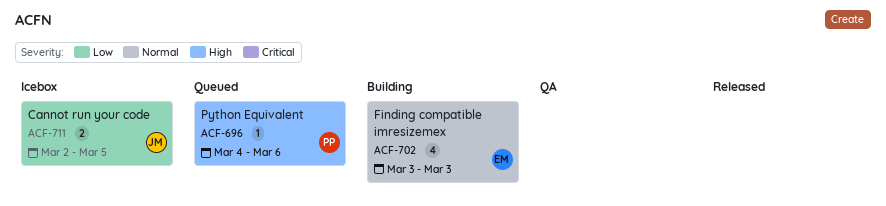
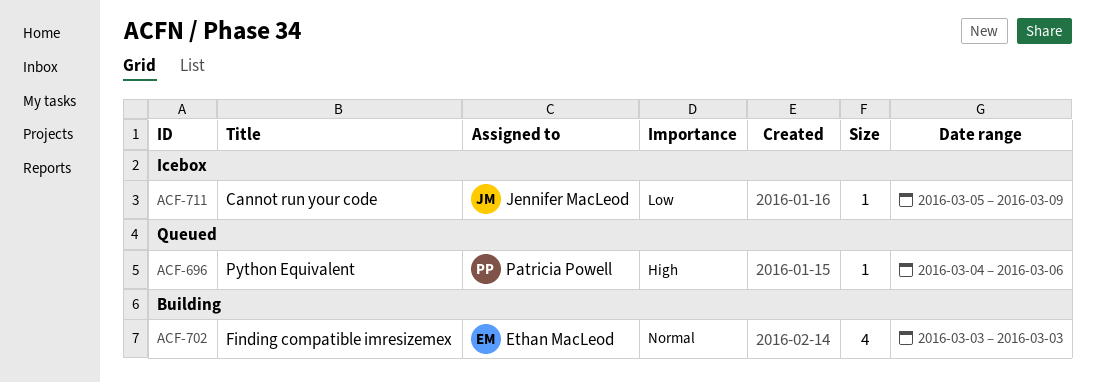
ACF-711, estimate: 2 -> 1
ACF-711, start: Mar 2 -> Mar 5
ACF-711, due: Mar 5 -> Mar 9

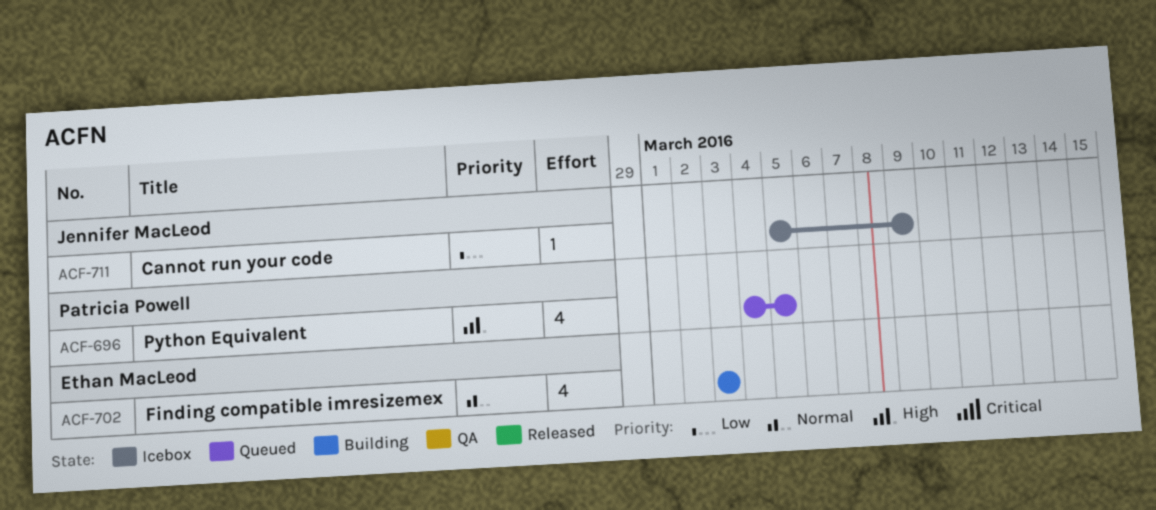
ACF-696, estimate: 1 -> 4
ACF-696, due: Mar 6 -> Mar 5

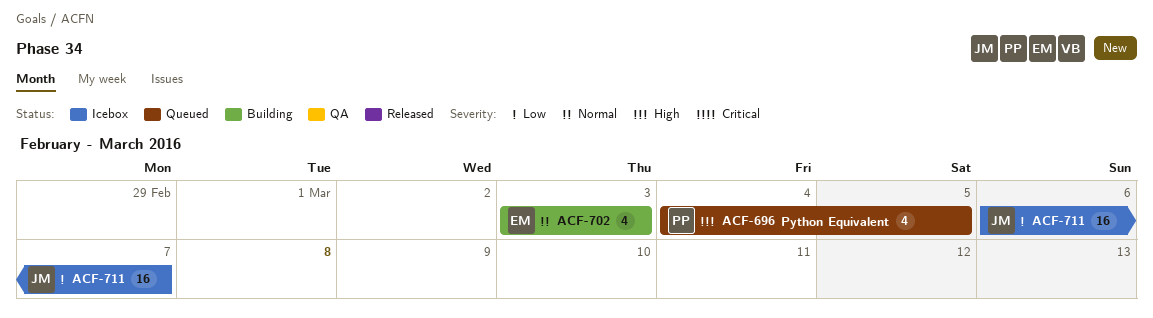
ACF-711, estimate: 1 -> 16
ACF-711, start: Mar 5 -> Mar 6
ACF-711, due: Mar 9 -> Mar 7

